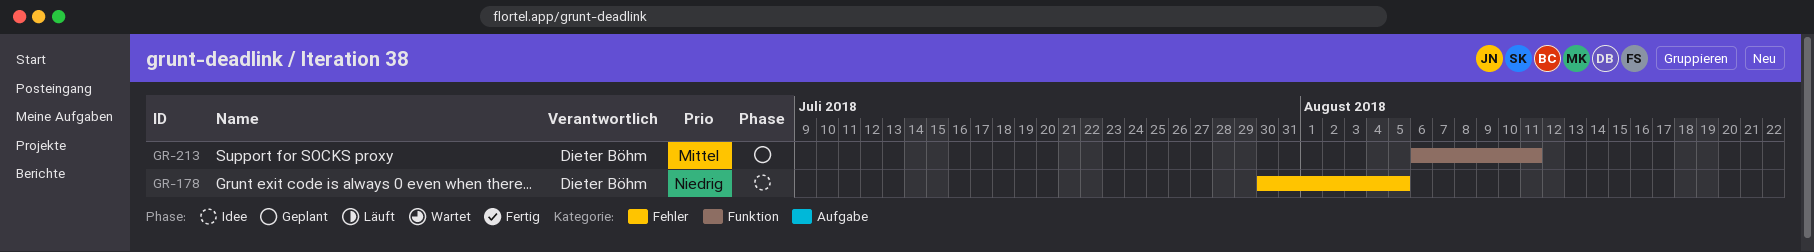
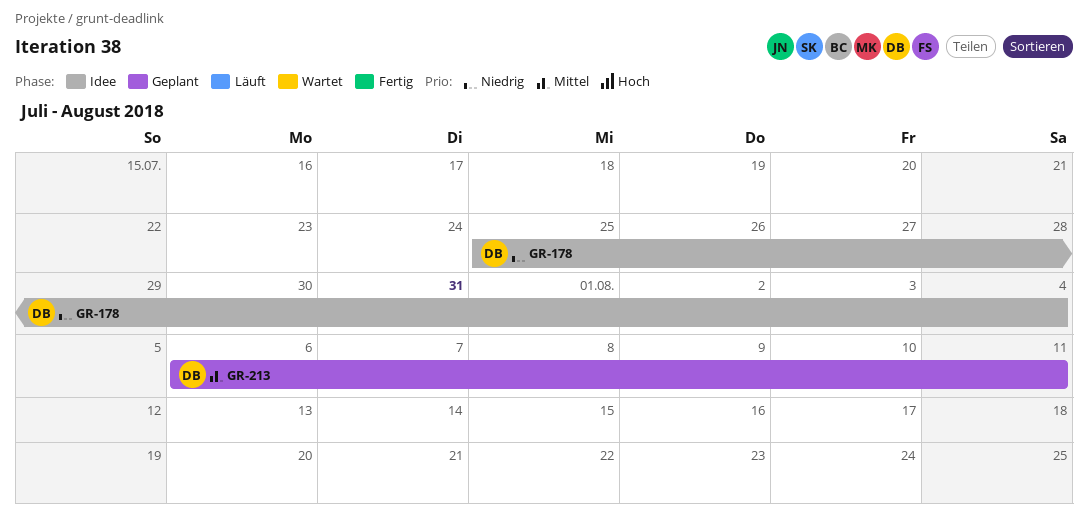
GR-178, start: Jul 30 -> Jul 25
GR-178, due: Aug 5 -> Aug 4

